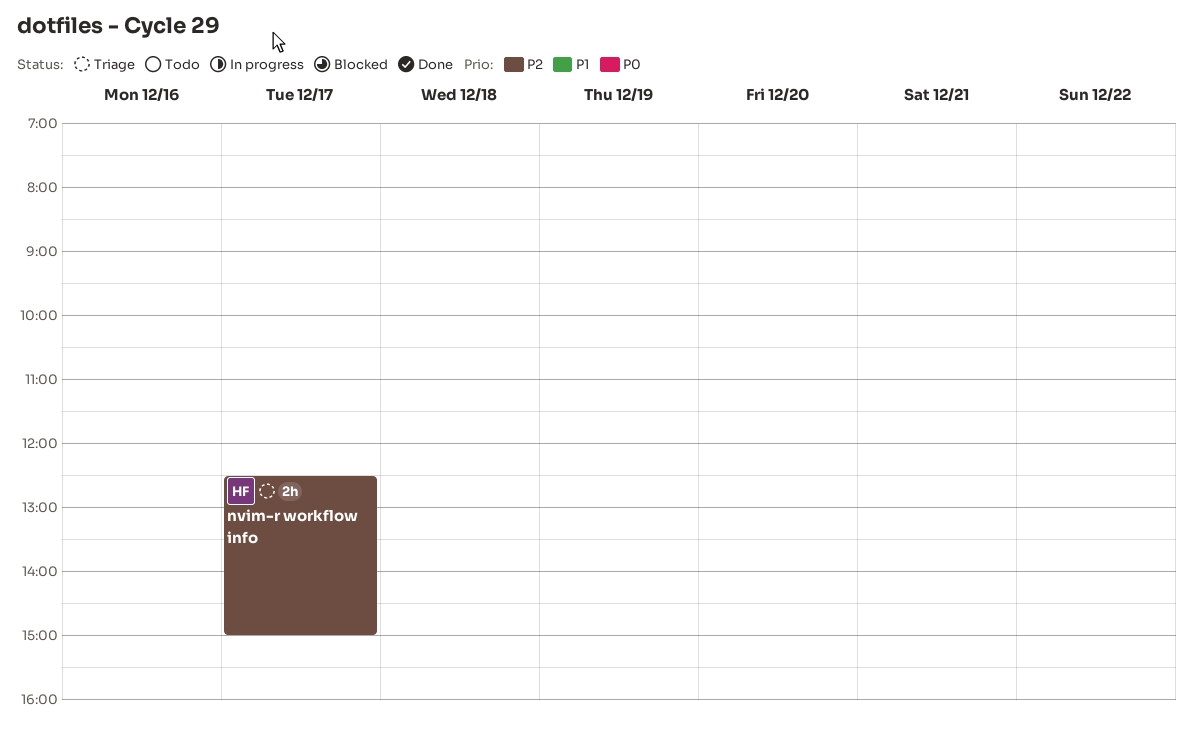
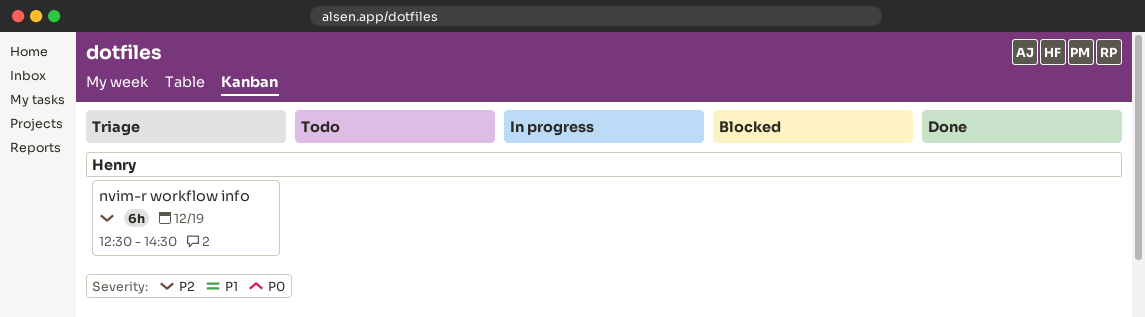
nvim-r workflow info, estimate: 2h -> 6h
nvim-r workflow info, day: Dec 17 -> Dec 19
nvim-r workflow info, ends: 15:00 -> 14:30

